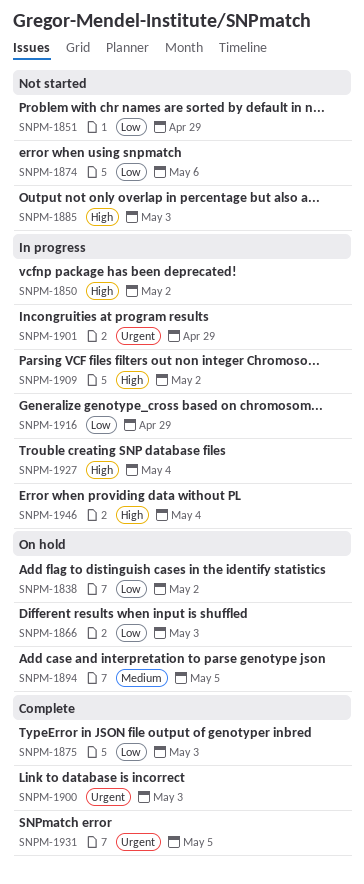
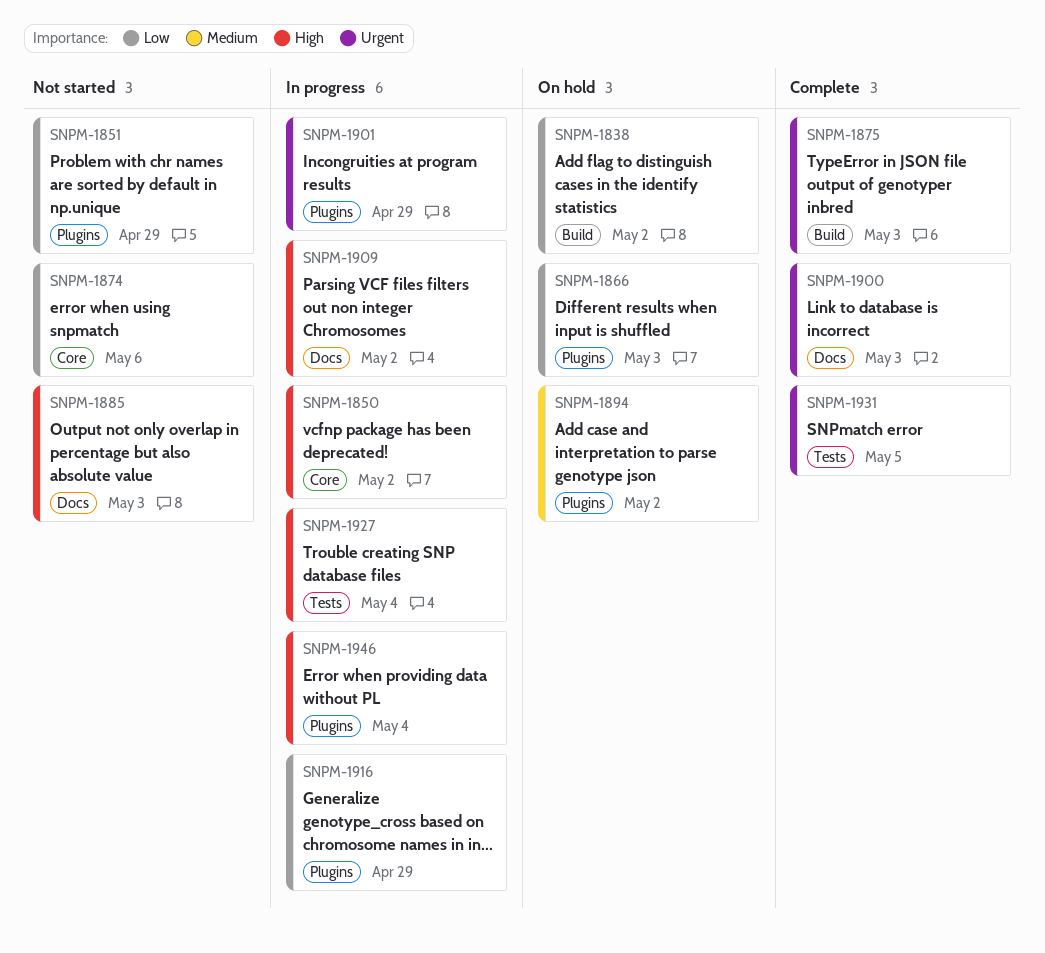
SNPM-1875, priority: Low -> Urgent
SNPM-1894, due: May 5 -> May 2

